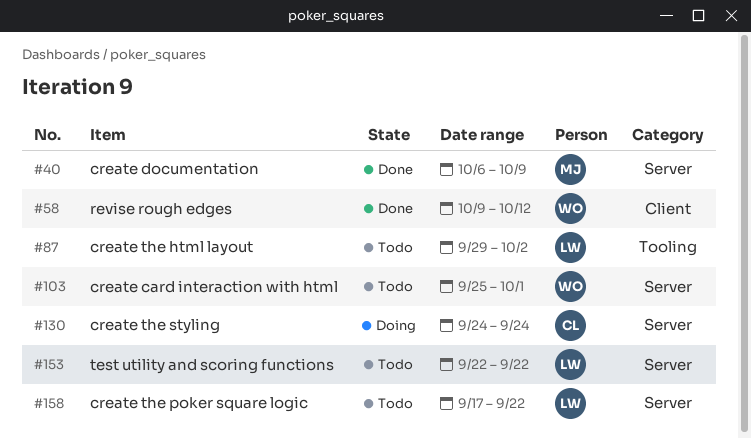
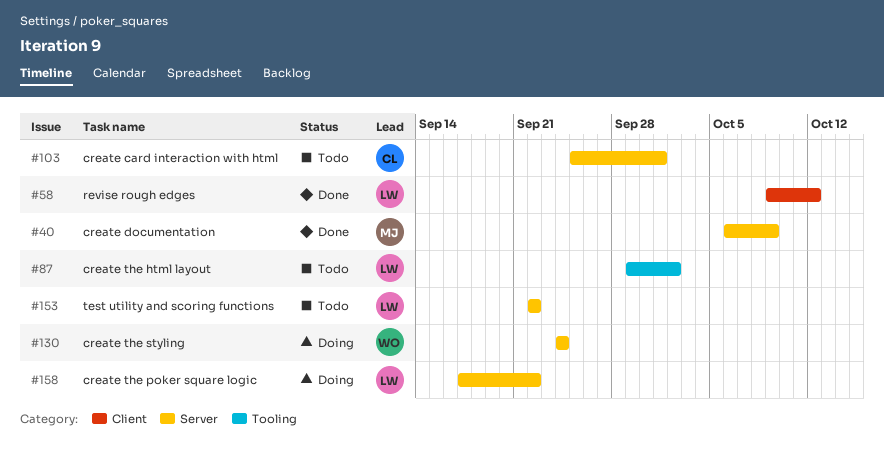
#58, owner: WO -> LW
#103, owner: WO -> CL
#130, owner: CL -> WO
#158, status: Todo -> Doing

